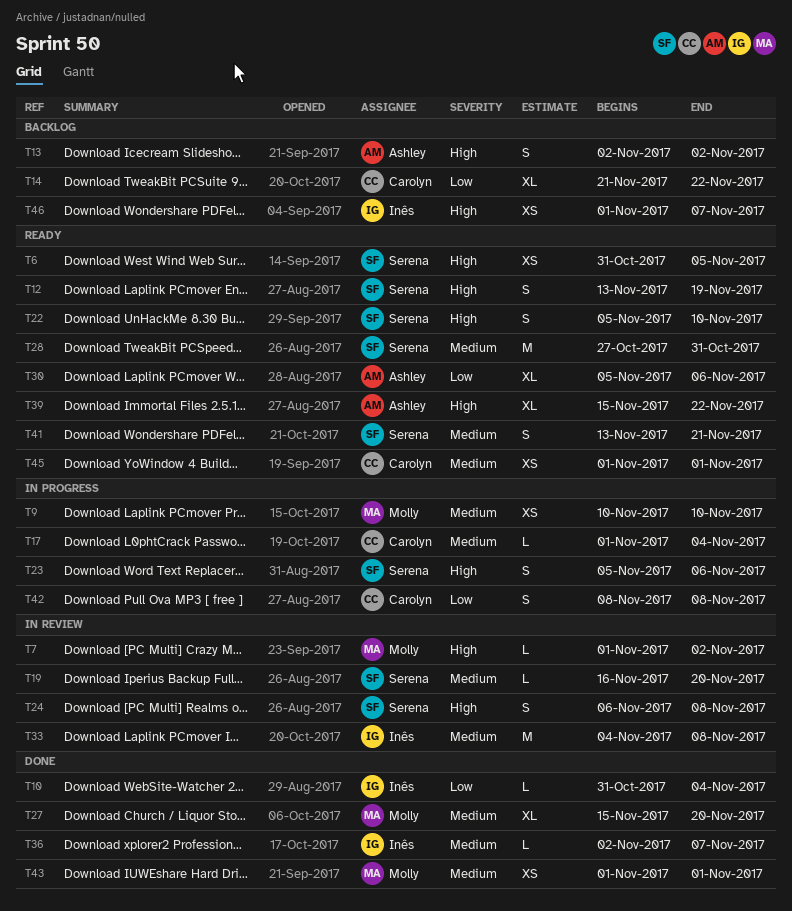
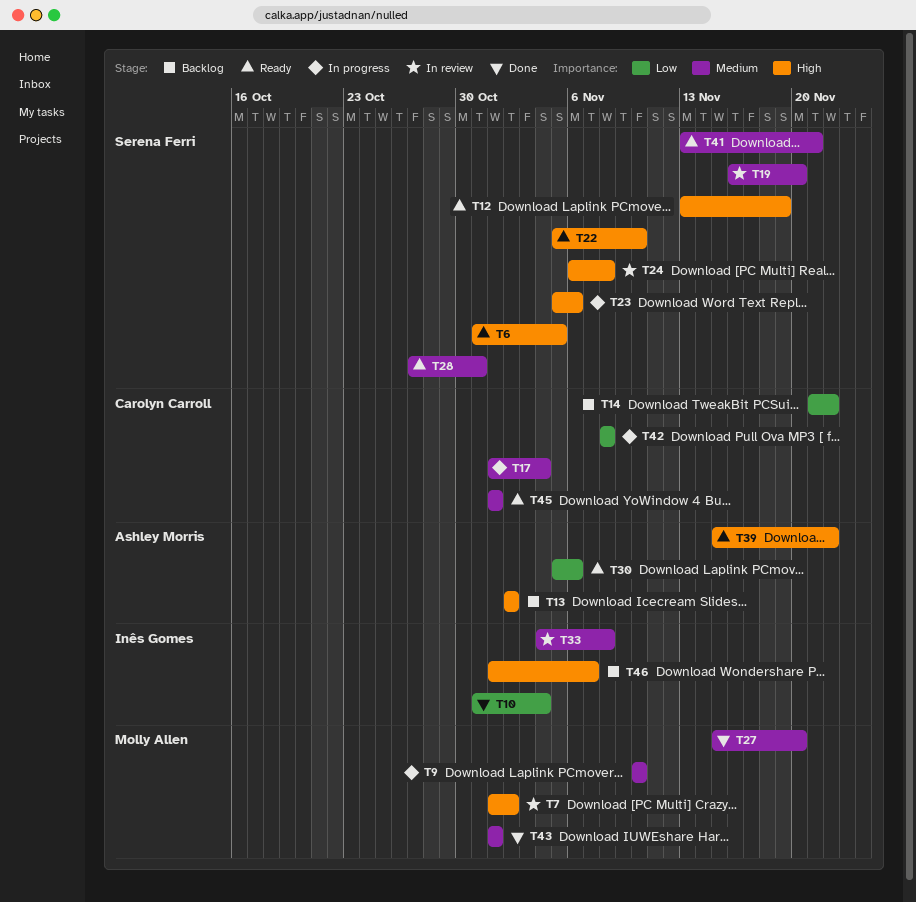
T36: present -> none

